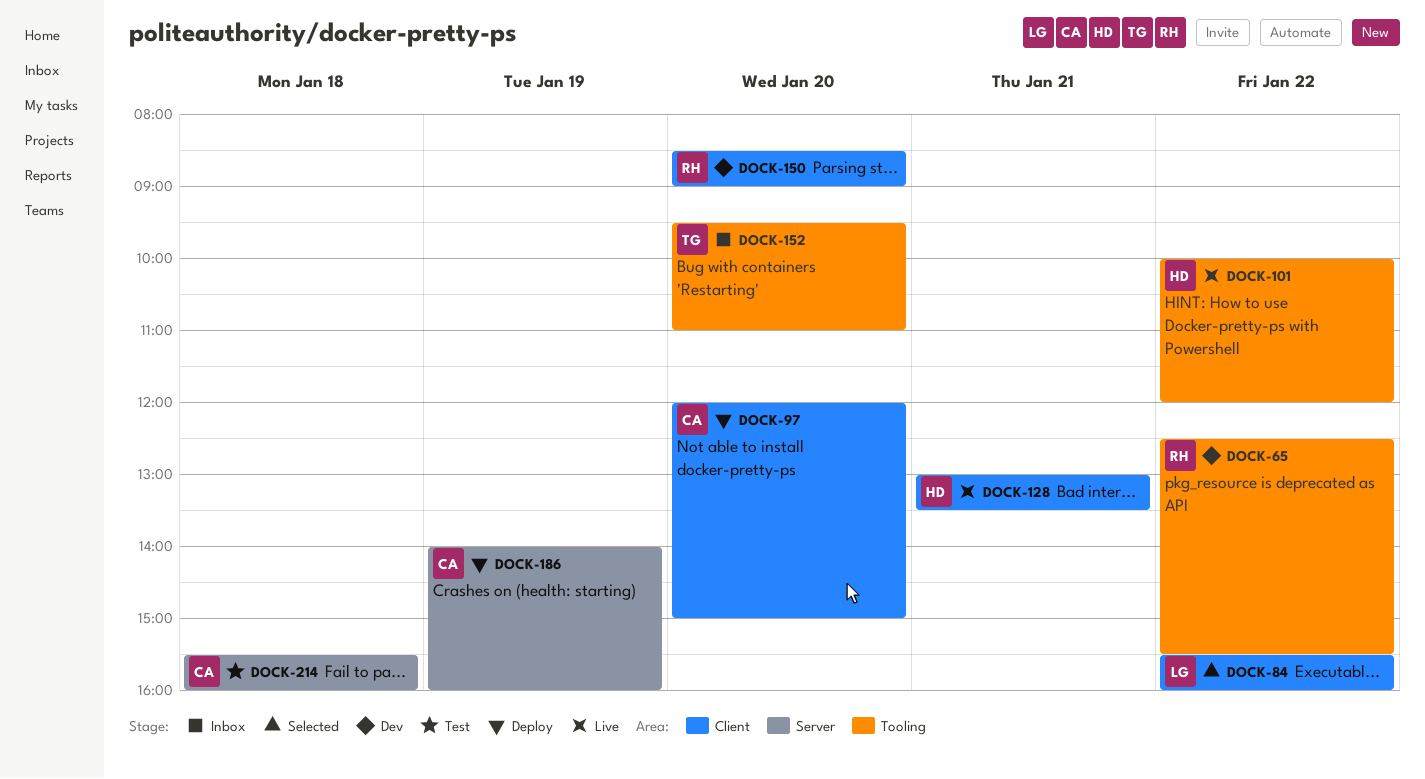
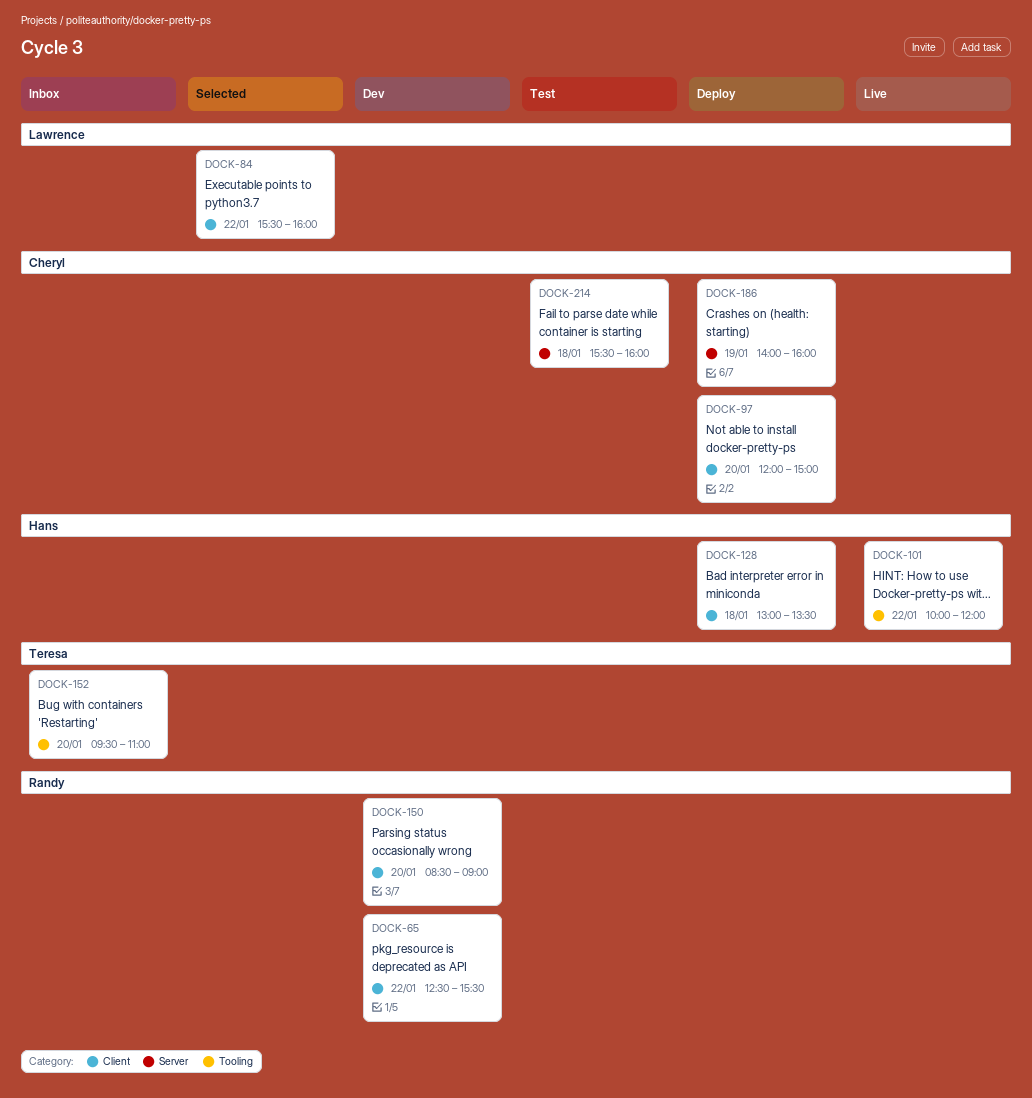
DOCK-65, label: Tooling -> Client
DOCK-128, status: Live -> Deploy
DOCK-128, day: Jan 21 -> Jan 18

